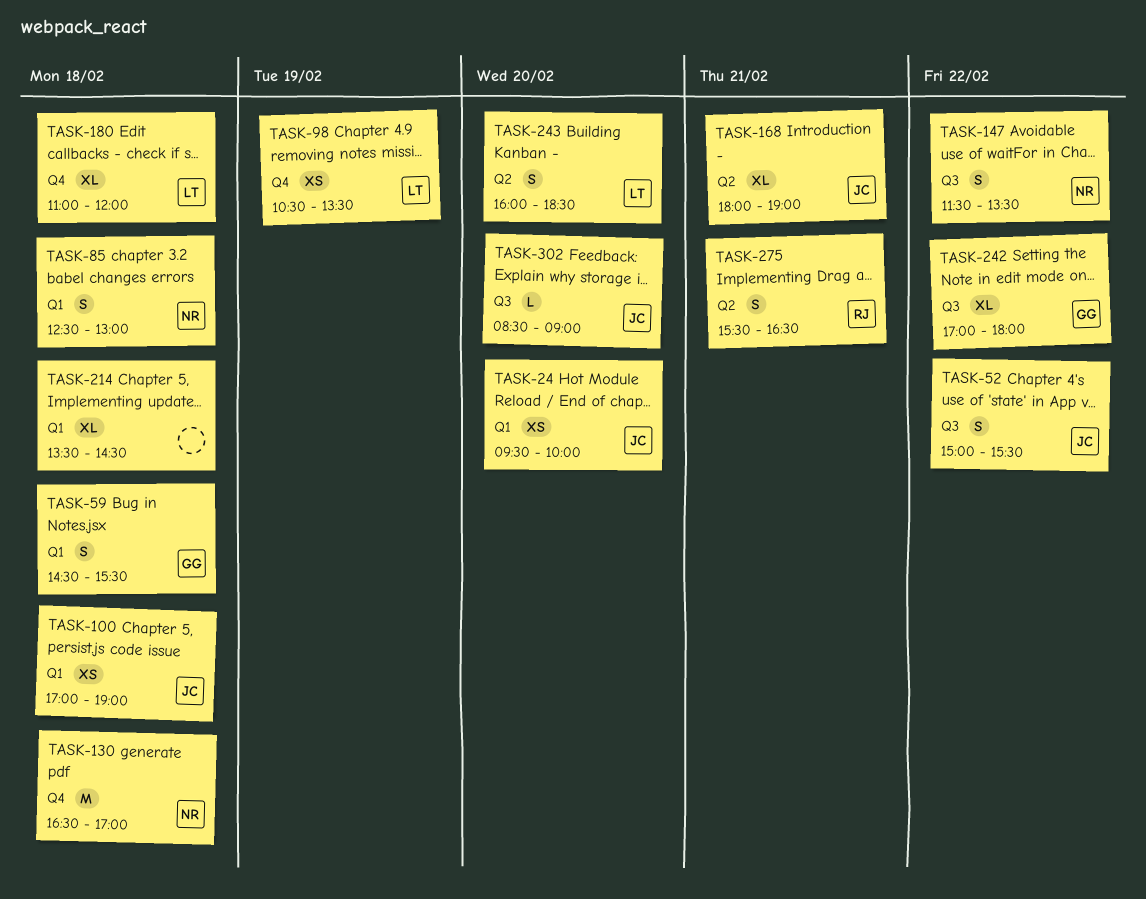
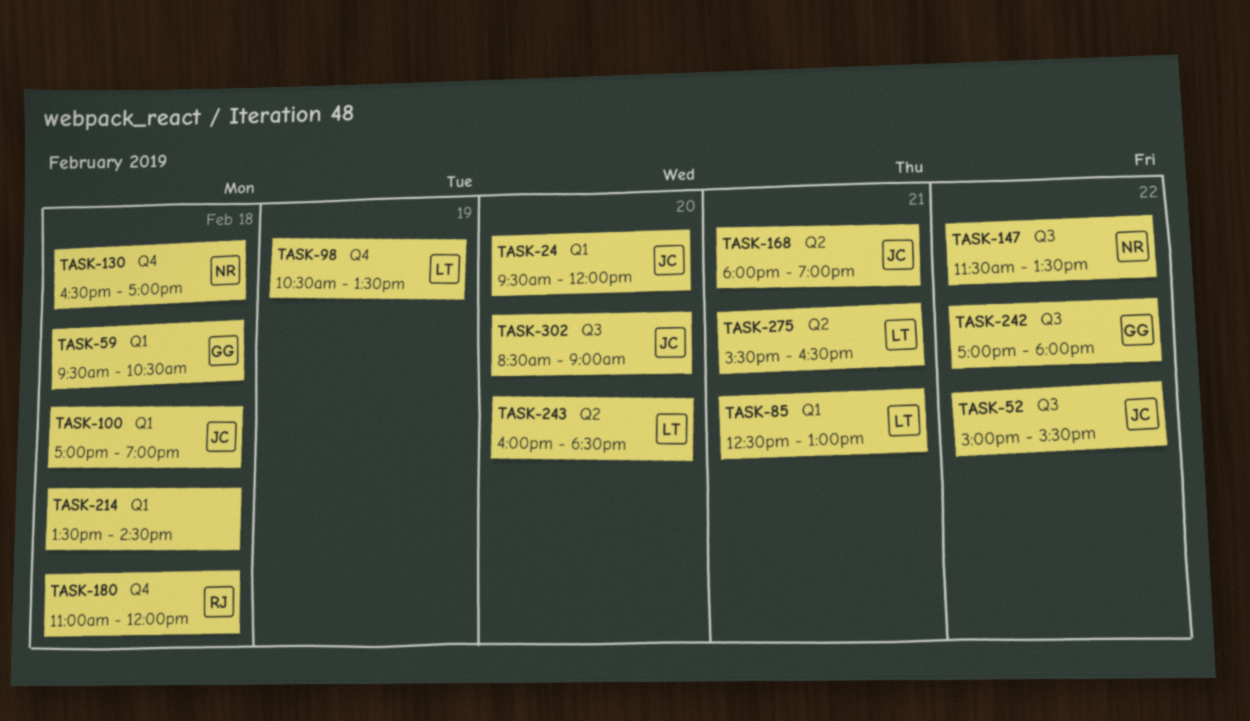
TASK-24, ends: 10:00 -> 12:00
TASK-59, begins: 14:30 -> 09:30
TASK-59, ends: 15:30 -> 10:30
TASK-85, owner: NR -> LT
TASK-85, day: Feb 18 -> Feb 21
TASK-180, owner: LT -> RJ
TASK-275, owner: RJ -> LT

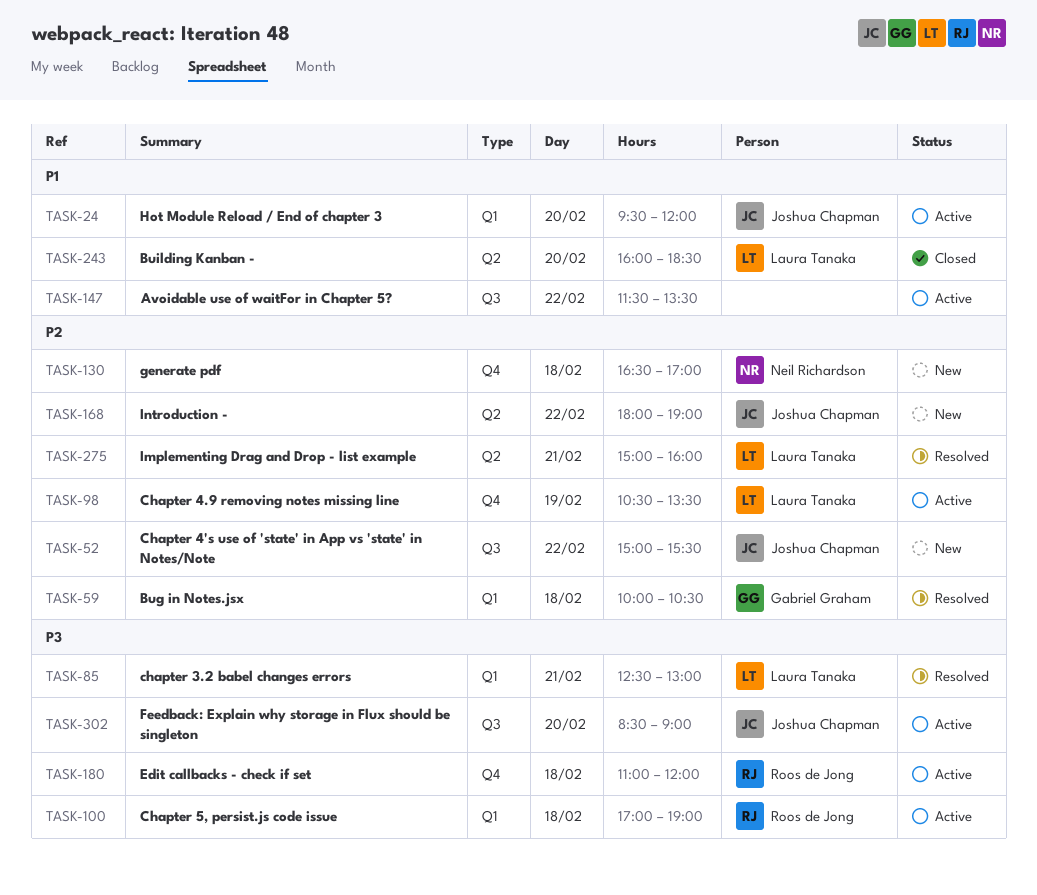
TASK-59, begins: 09:30 -> 10:00
TASK-100, owner: Joshua Chapman -> Roos de Jong
TASK-147, owner: Neil Richardson -> none
TASK-168, day: Feb 21 -> Feb 22
TASK-214: present -> none
TASK-242: present -> none
TASK-275, begins: 15:30 -> 15:00
TASK-275, ends: 16:30 -> 16:00

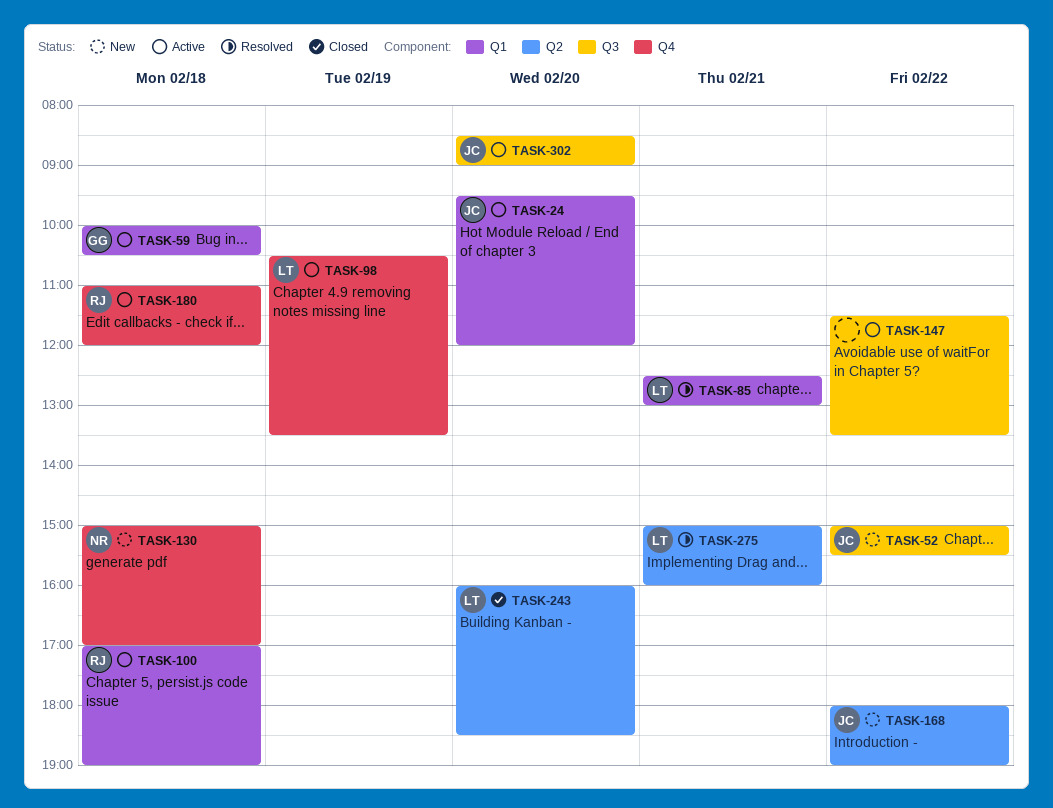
TASK-59, status: Resolved -> Active
TASK-130, begins: 16:30 -> 15:00

